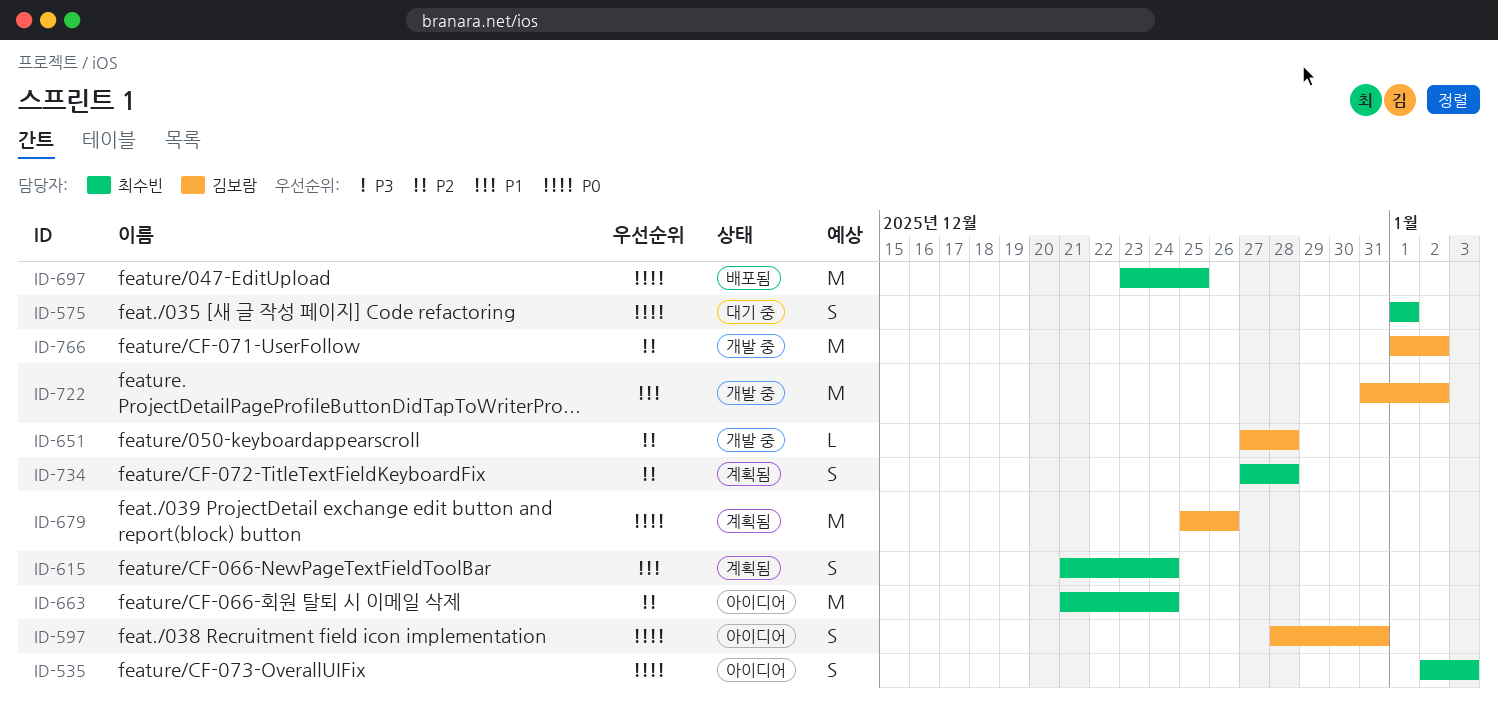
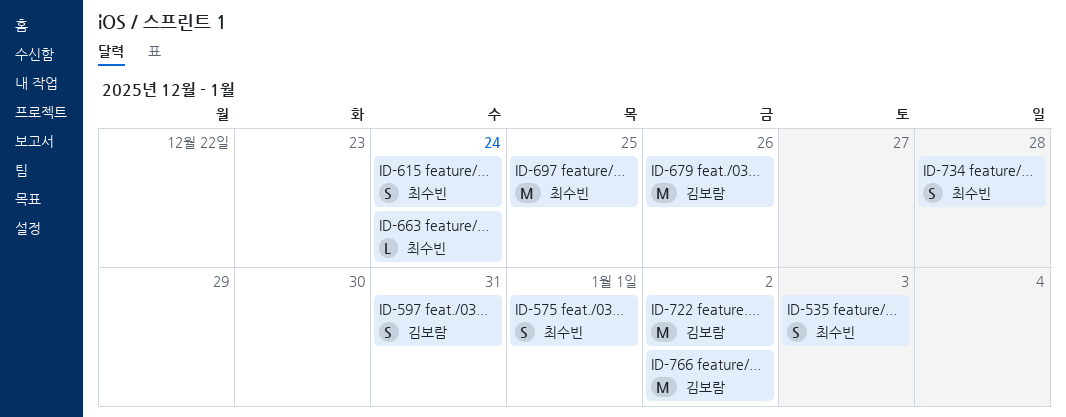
ID-651: present -> none
ID-663, estimate: M -> L

